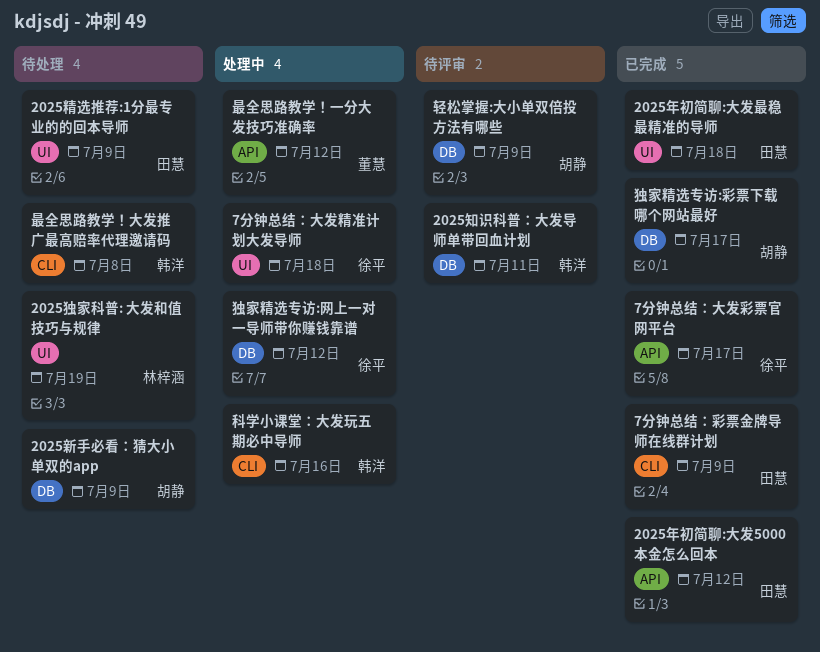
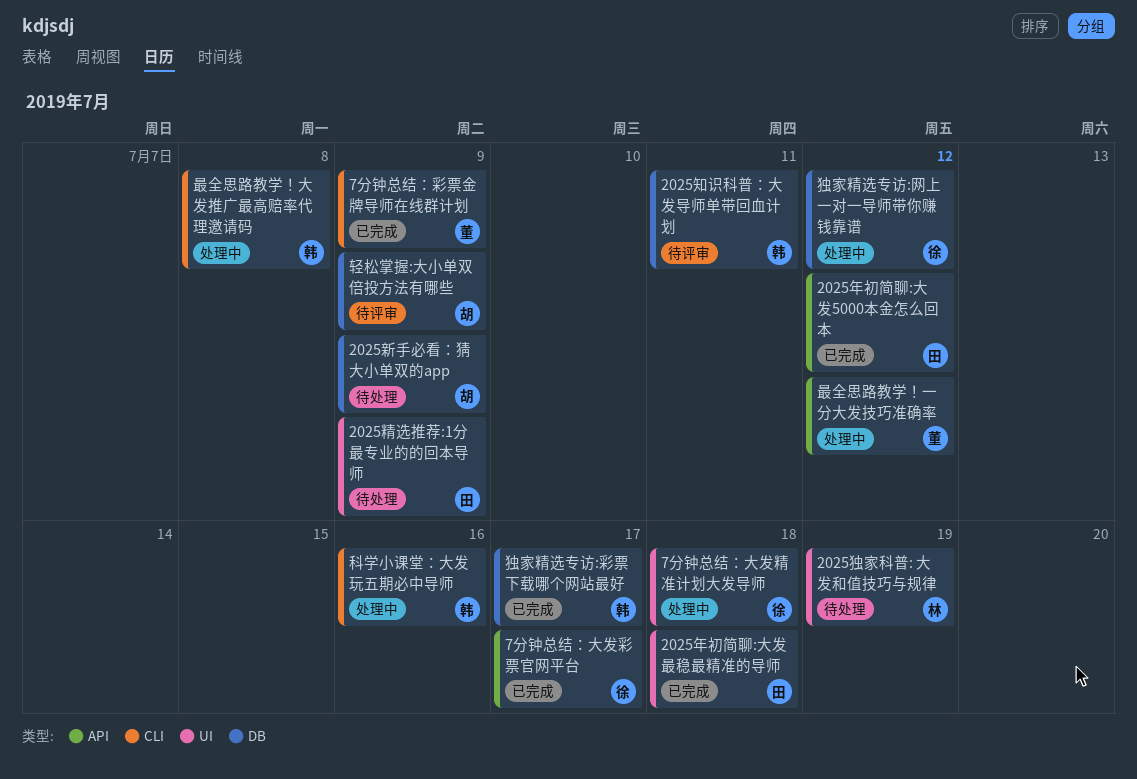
7分钟总结：彩票金牌导师在线群计划, owner: 田慧 -> 董慧
最全思路教学！大发推广最高赔率代理邀请码, status: 待处理 -> 处理中
独家精选专访:彩票下载哪个网站最好, owner: 胡静 -> 韩洋

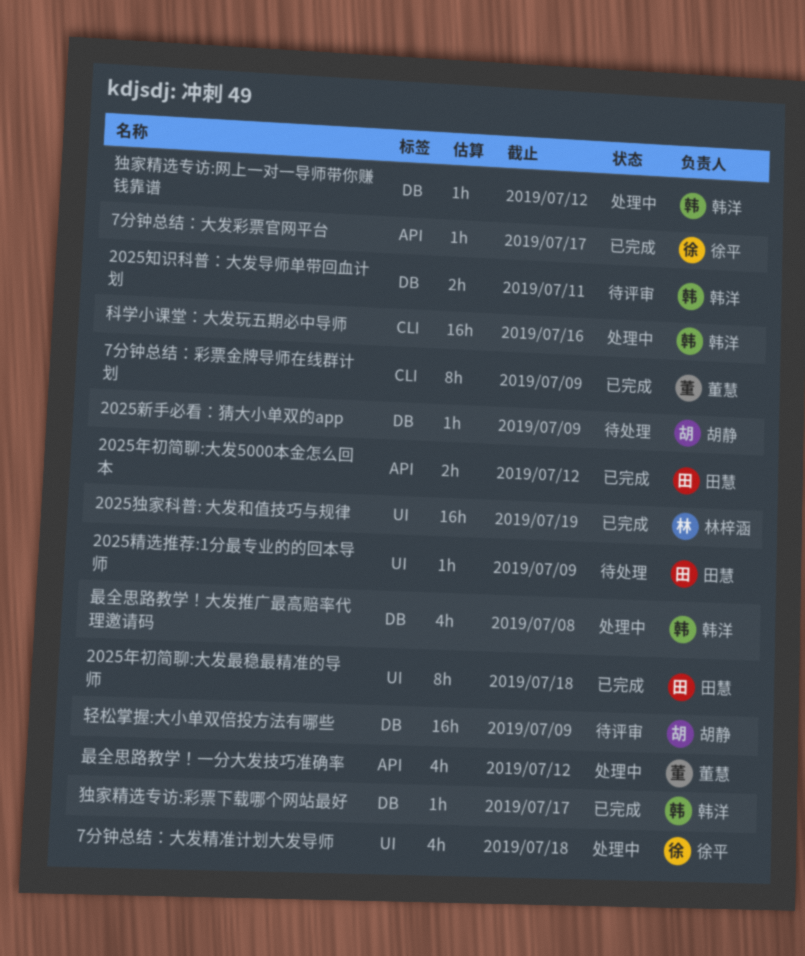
2025独家科普: 大发和值技巧与规律, status: 待处理 -> 已完成
最全思路教学！大发推广最高赔率代理邀请码, label: CLI -> DB
独家精选专访:网上一对一导师带你赚钱靠谱, owner: 徐平 -> 韩洋

